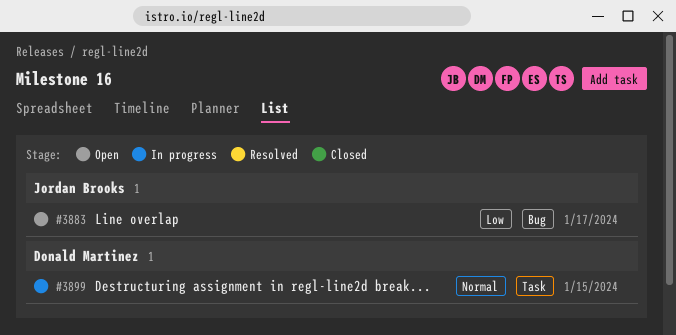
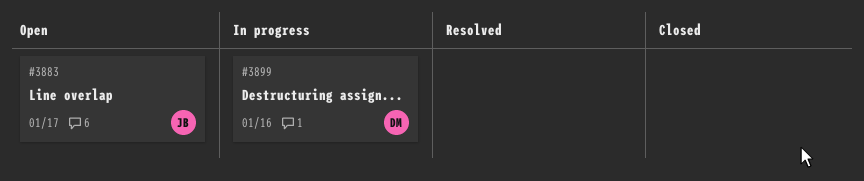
#3899, due: Jan 15 -> Jan 16

